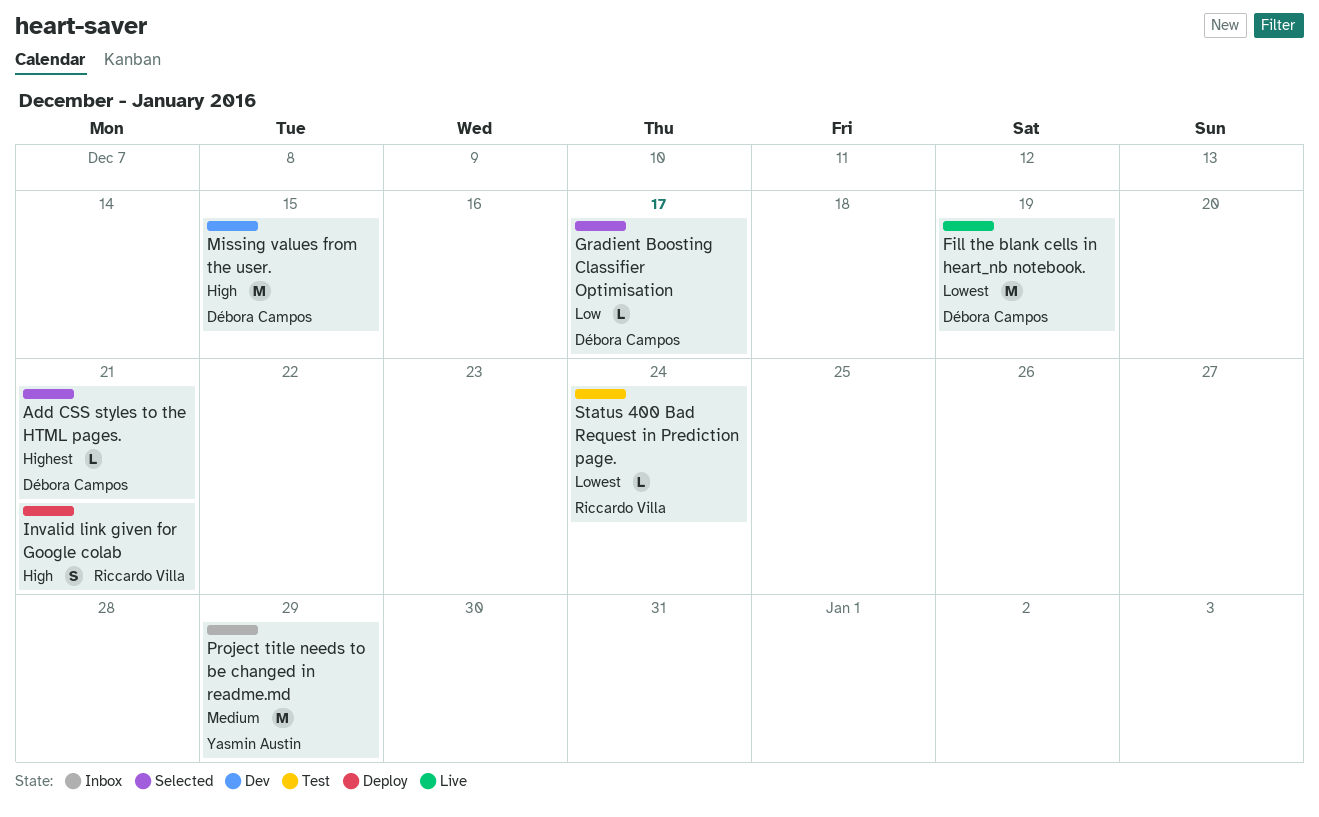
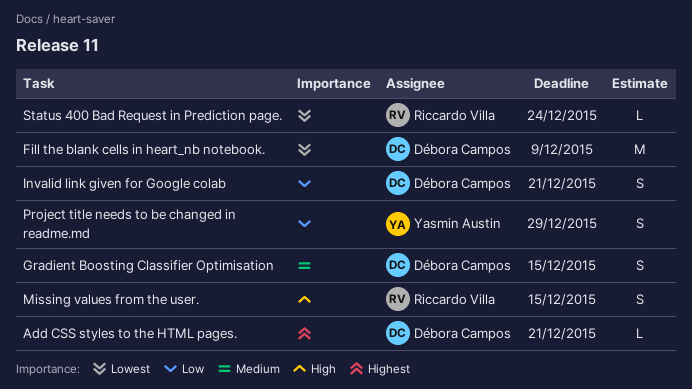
Fill the blank cells in heart_nb notebook., due: Dec 19 -> Dec 9
Gradient Boosting Classifier Optimisation, priority: Low -> Medium
Gradient Boosting Classifier Optimisation, estimate: L -> S
Gradient Boosting Classifier Optimisation, due: Dec 17 -> Dec 15
Invalid link given for Google colab, owner: Riccardo Villa -> Débora Campos
Invalid link given for Google colab, priority: High -> Low
Missing values from the user., owner: Débora Campos -> Riccardo Villa
Missing values from the user., estimate: M -> S
Project title needs to be changed in readme.md, priority: Medium -> Low
Project title needs to be changed in readme.md, estimate: M -> S

